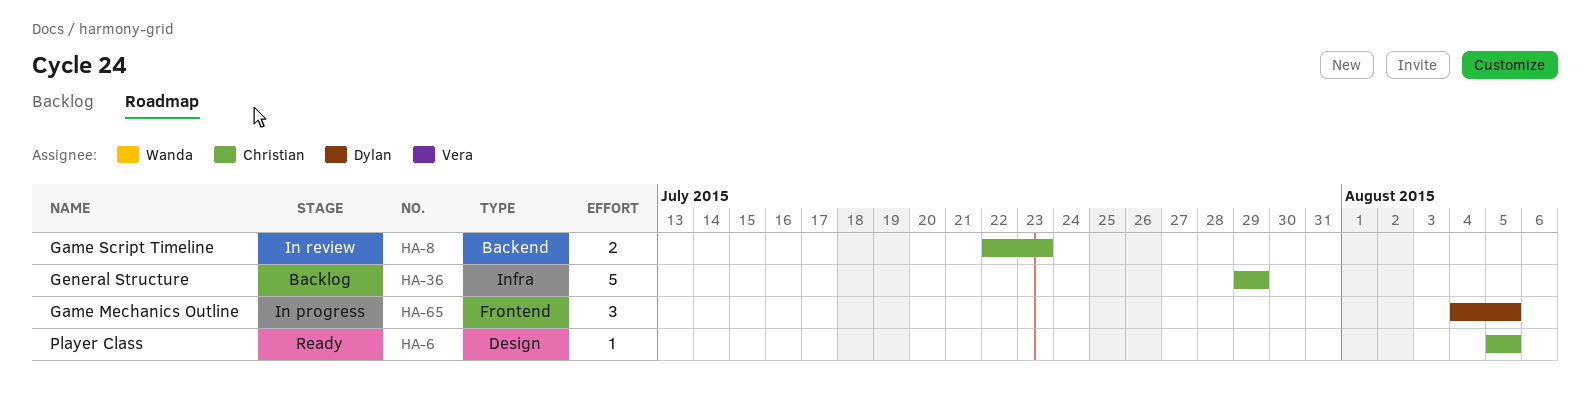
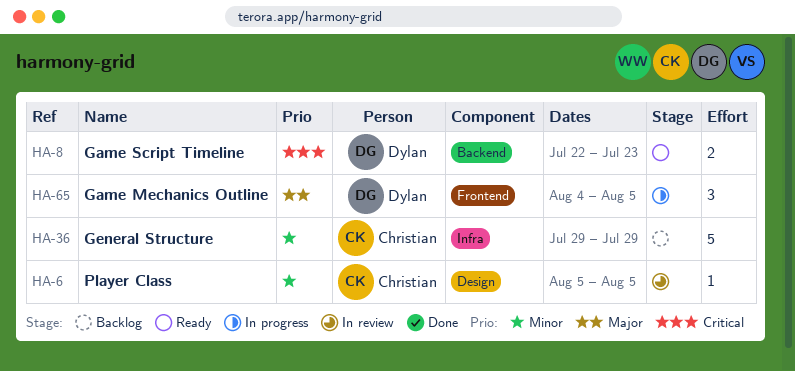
HA-6, status: Ready -> In review
HA-8, status: In review -> Ready
HA-8, owner: Christian -> Dylan

